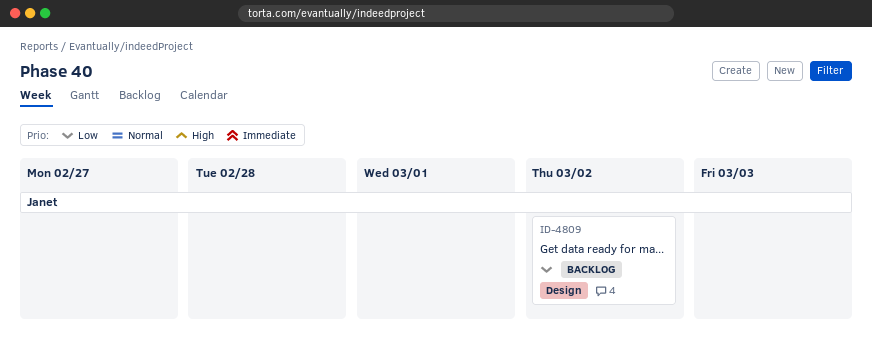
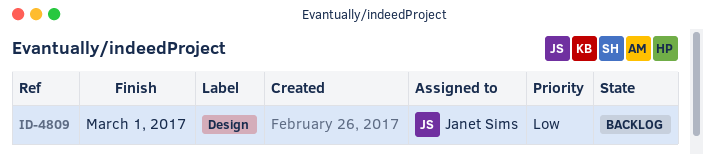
ID-4809, due: Mar 2 -> Mar 1

